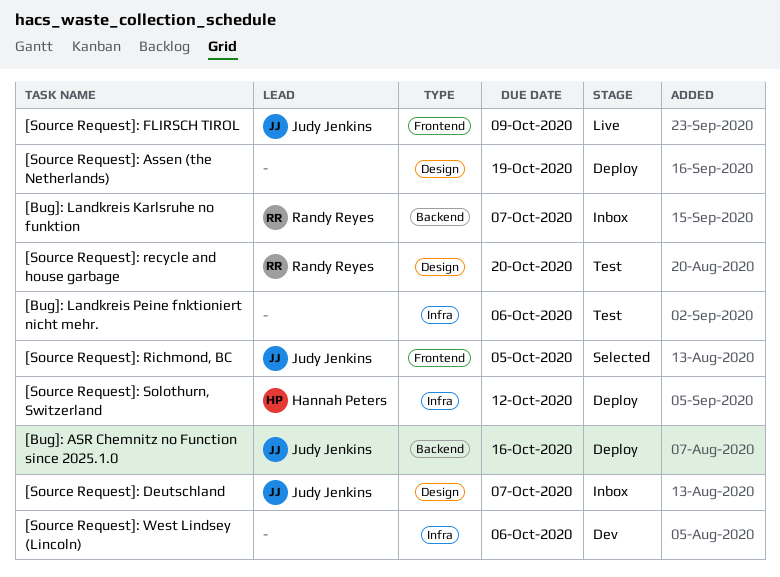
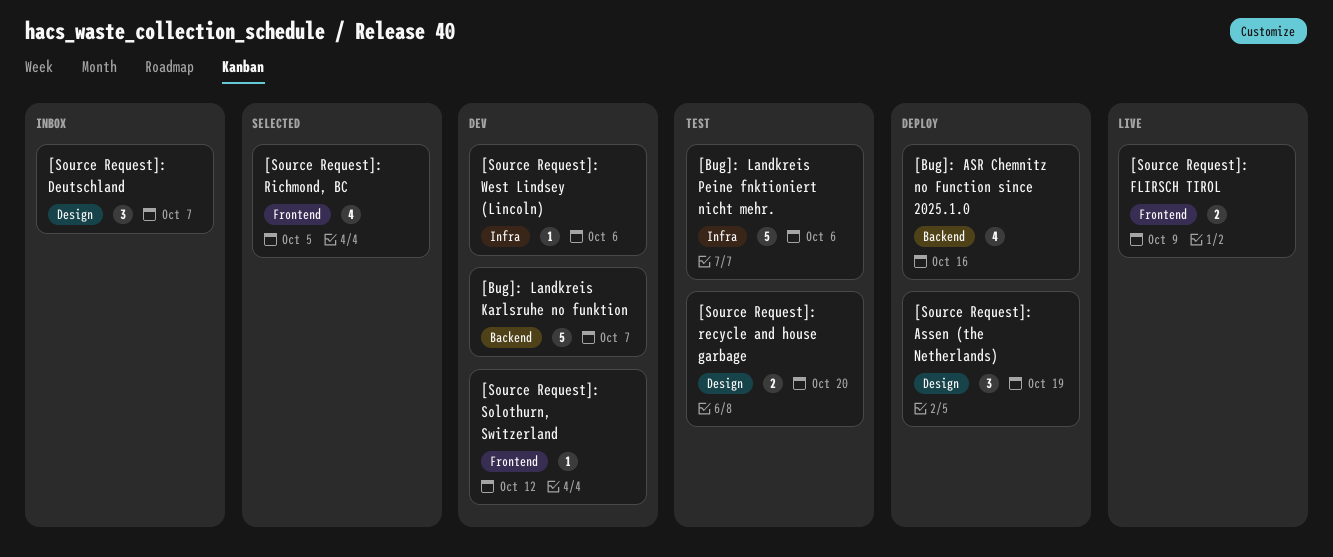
[Bug]: Landkreis Karlsruhe no funktion, status: Inbox -> Dev
[Source Request]: Solothurn, Switzerland, status: Deploy -> Dev
[Source Request]: Solothurn, Switzerland, label: Infra -> Frontend

